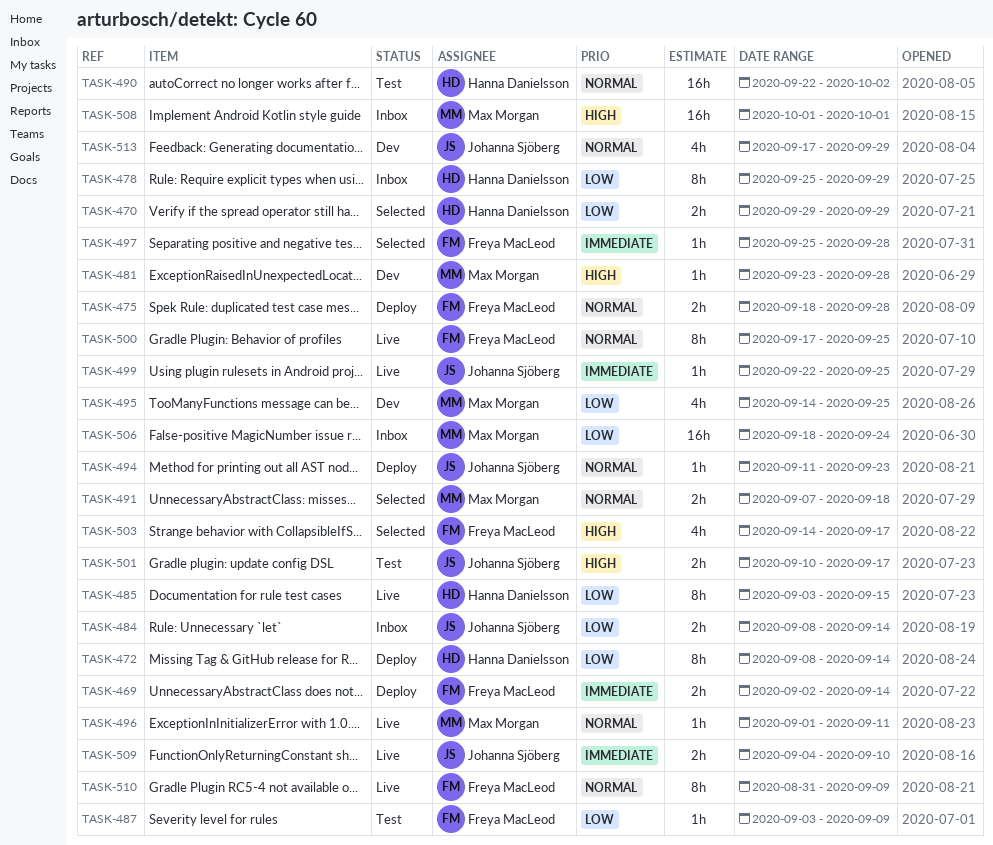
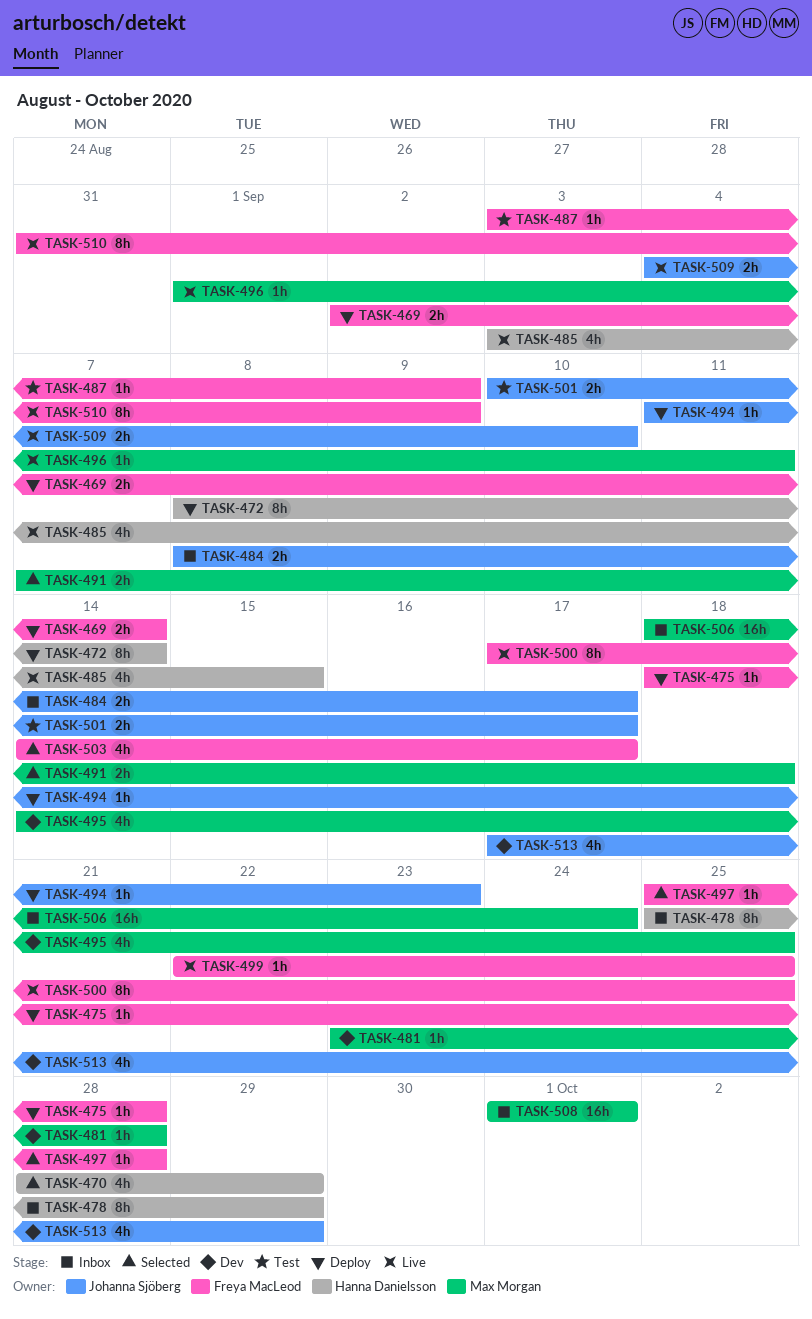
TASK-470, estimate: 2h -> 4h
TASK-470, start: Sep 29 -> Sep 28
TASK-475, estimate: 2h -> 1h
TASK-484, due: Sep 14 -> Sep 17
TASK-485, estimate: 8h -> 4h
TASK-490: present -> none
TASK-499, owner: Johanna Sjöberg -> Freya MacLeod

